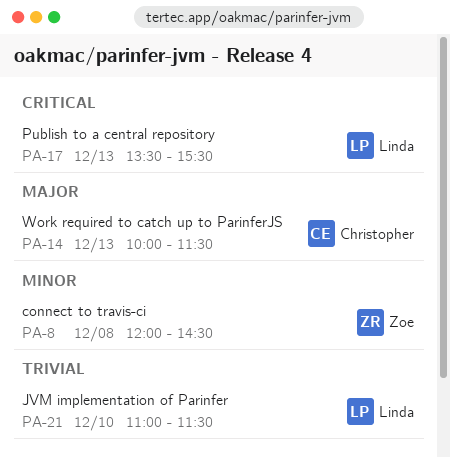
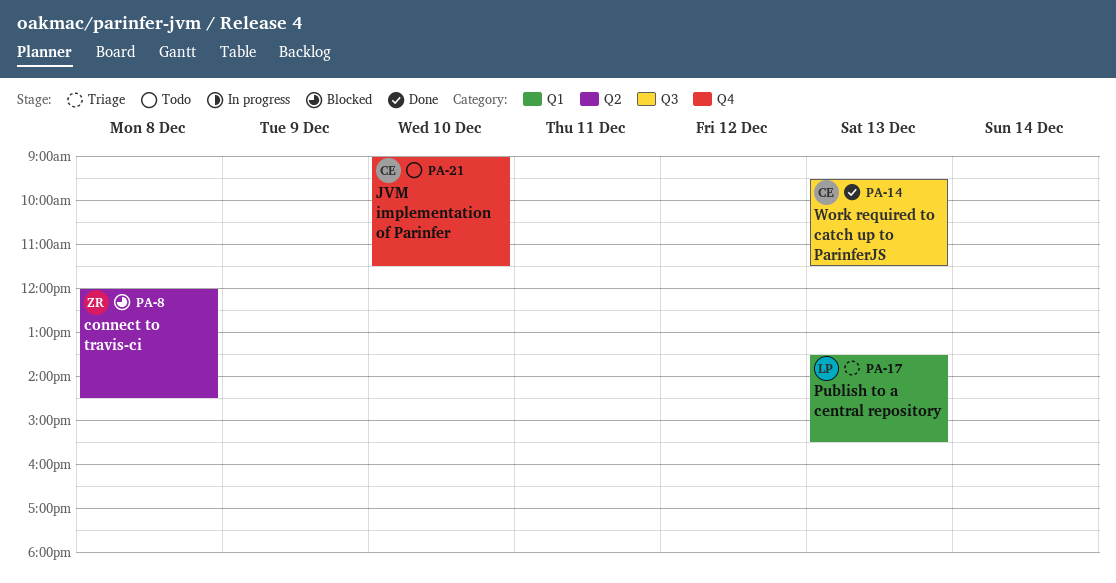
PA-14, begins: 10:00 -> 09:30
PA-21, owner: Linda -> Christopher
PA-21, begins: 11:00 -> 09:00

